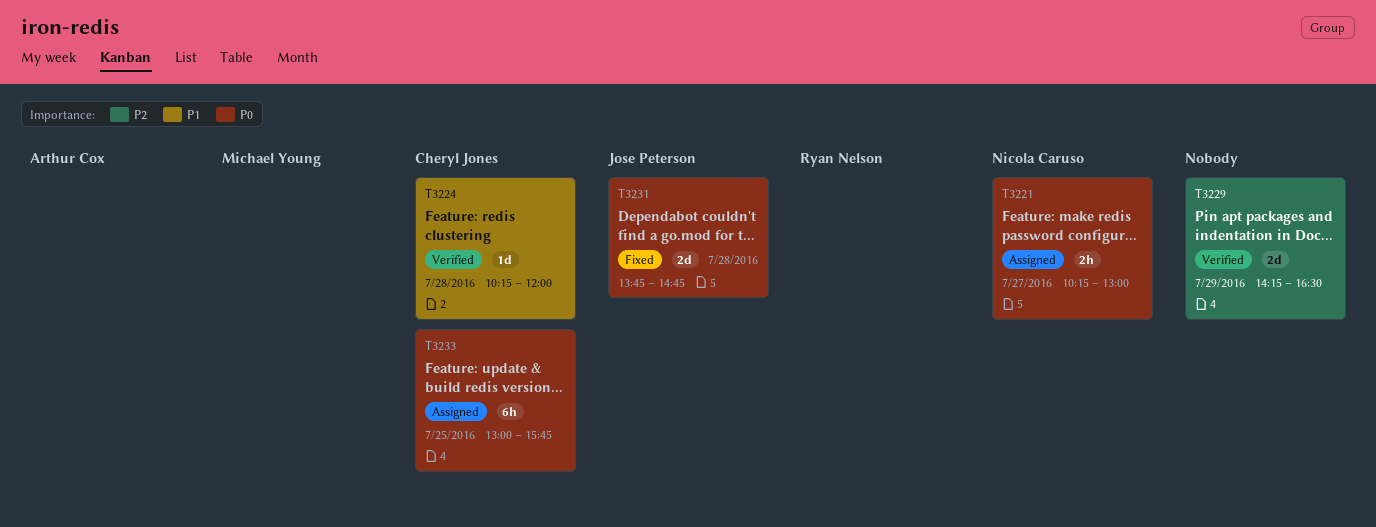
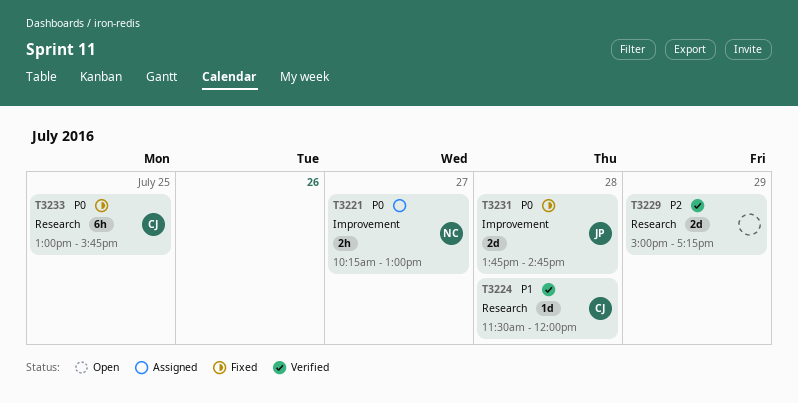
T3224, begins: 10:15 -> 11:30
T3229, begins: 14:15 -> 15:00
T3229, ends: 16:30 -> 17:15
T3233, status: Assigned -> Fixed

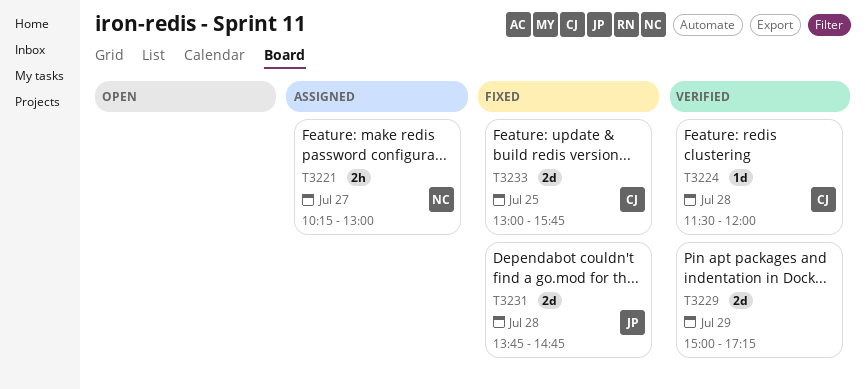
T3233, estimate: 6h -> 2d

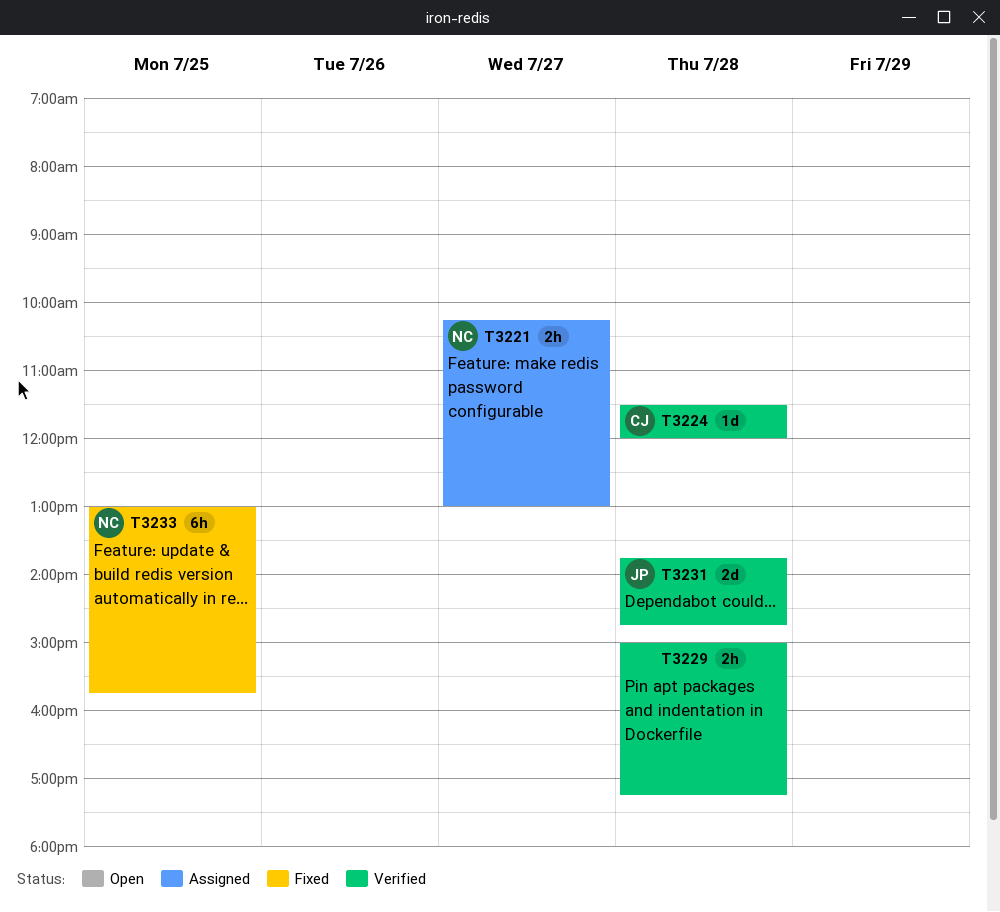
T3229, estimate: 2d -> 2h
T3229, day: Jul 29 -> Jul 28
T3231, status: Fixed -> Verified
T3233, owner: CJ -> NC
T3233, estimate: 2d -> 6h

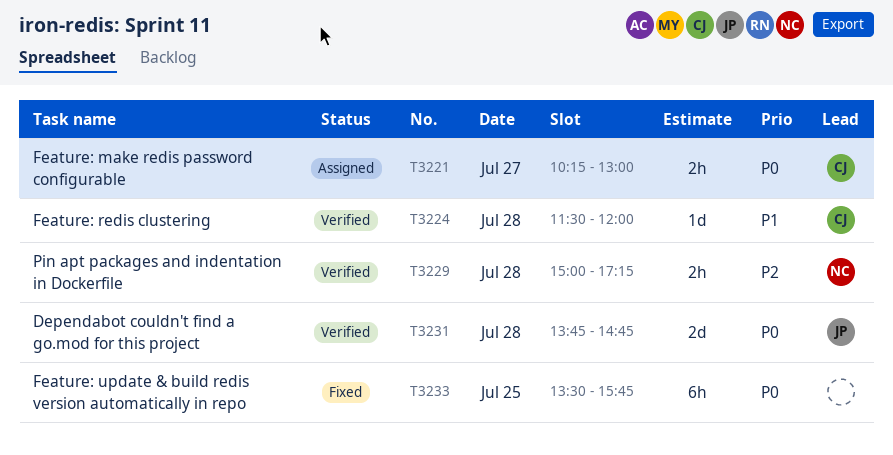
T3221, owner: NC -> CJ
T3229, owner: none -> NC
T3233, owner: NC -> none
T3233, begins: 13:00 -> 13:30

